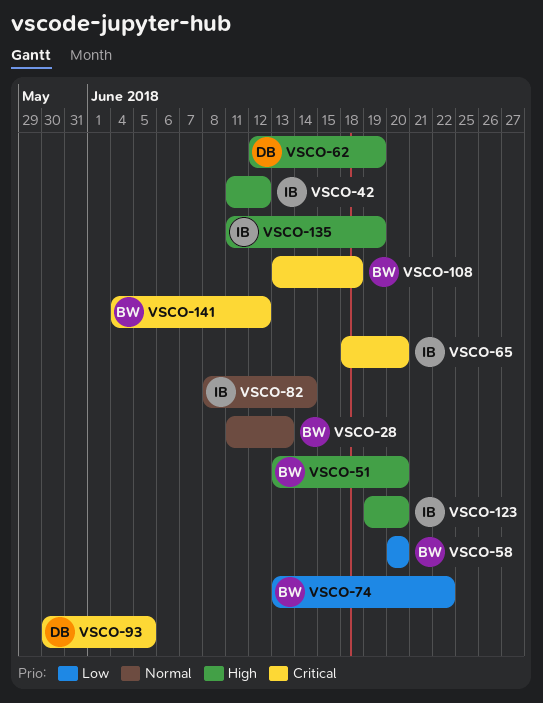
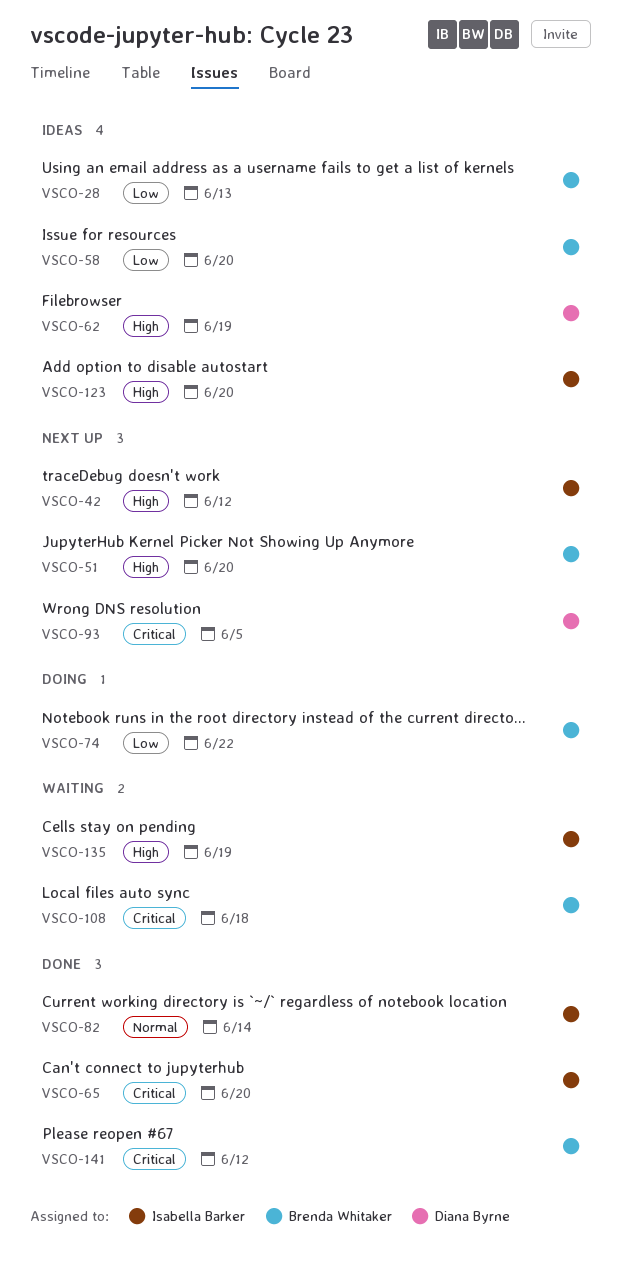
VSCO-28, priority: Normal -> Low

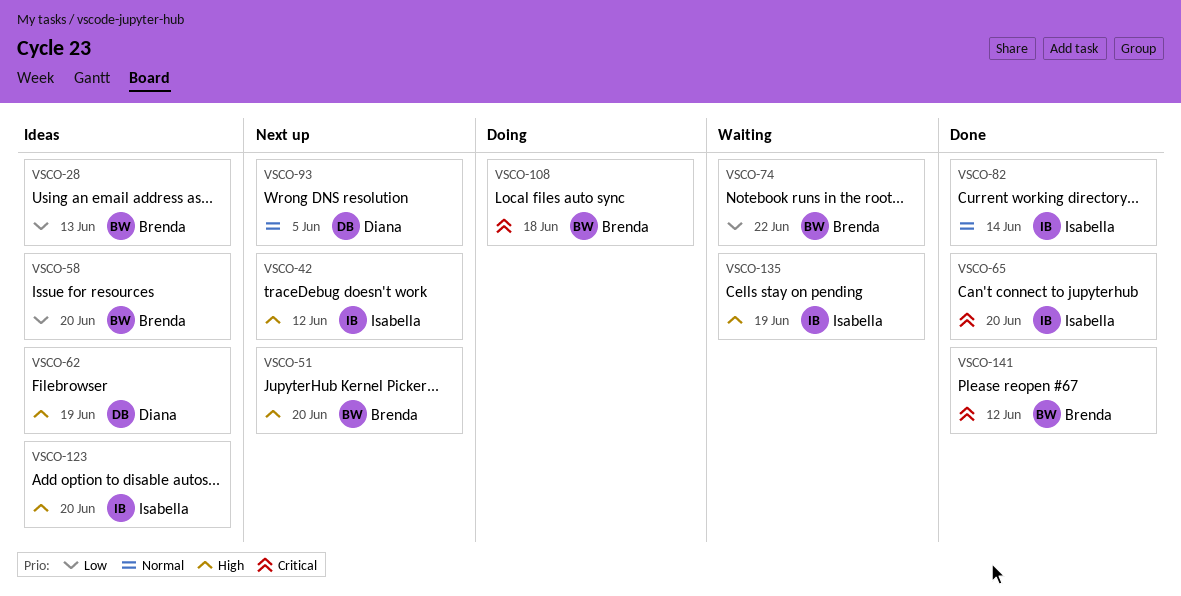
VSCO-74, status: Doing -> Waiting
VSCO-93, priority: Critical -> Normal
VSCO-108, status: Waiting -> Doing

